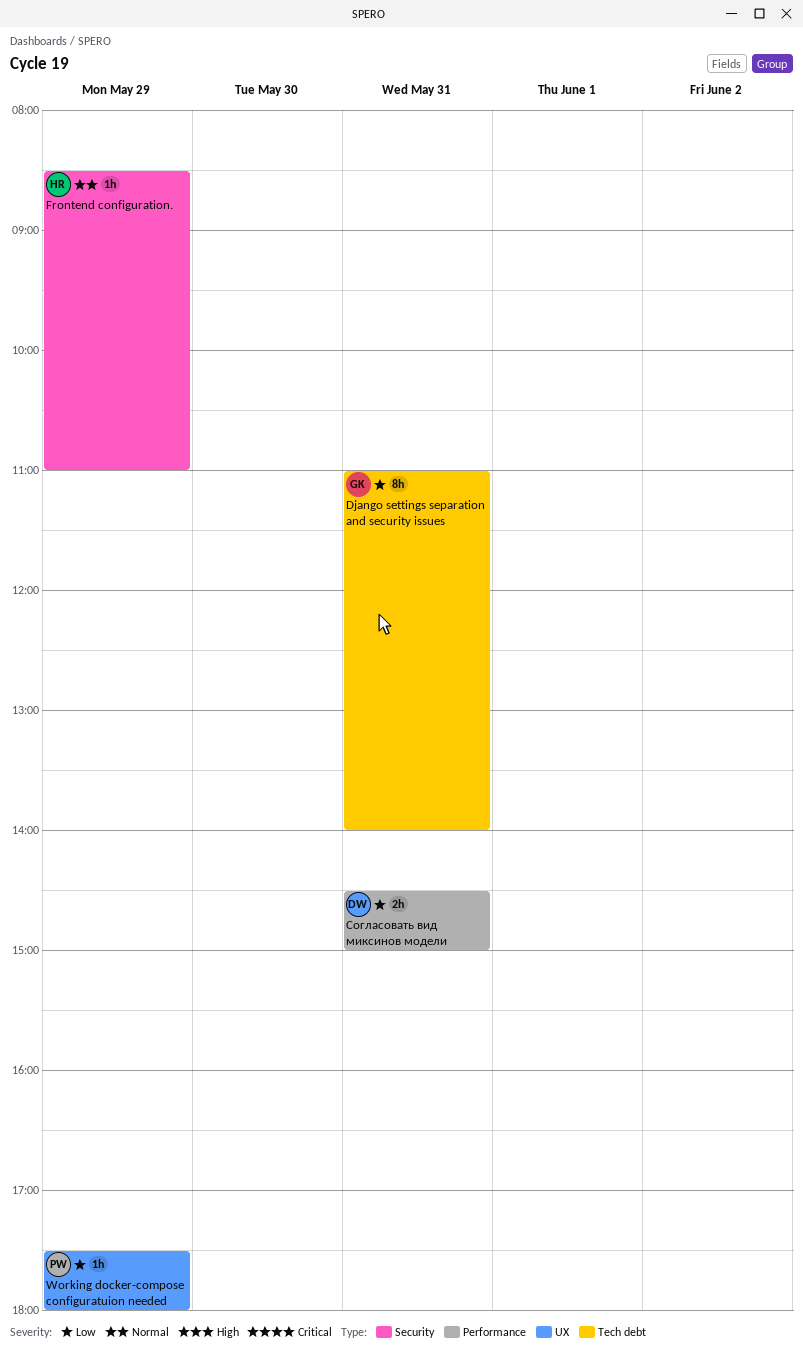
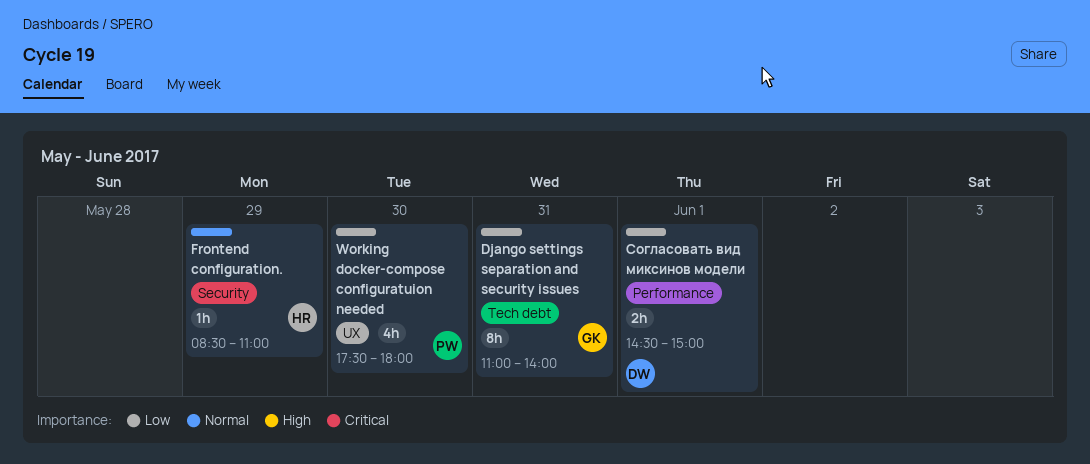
Working docker-compose configuratuion needed, estimate: 1h -> 4h
Working docker-compose configuratuion needed, day: May 29 -> May 30
Согласовать вид миксинов модели, day: May 31 -> Jun 1

